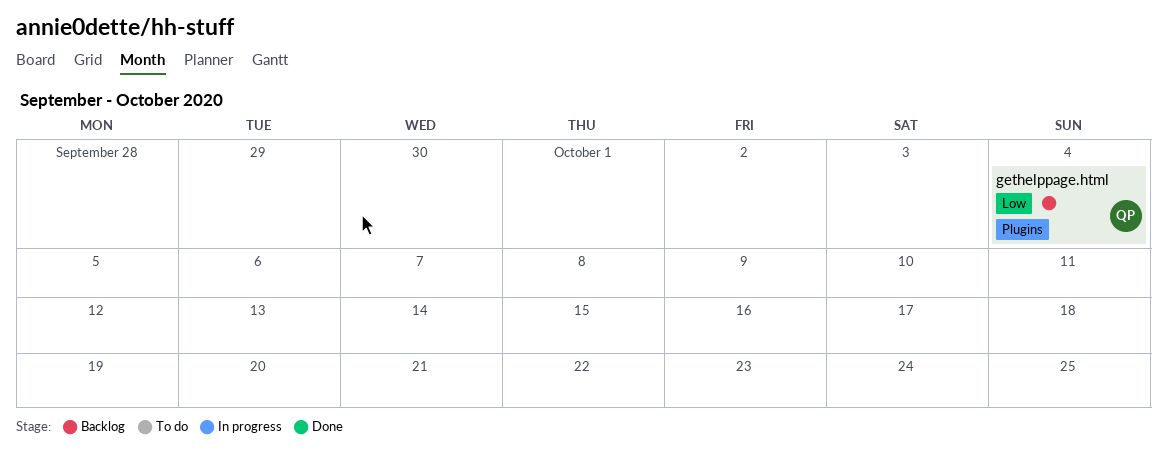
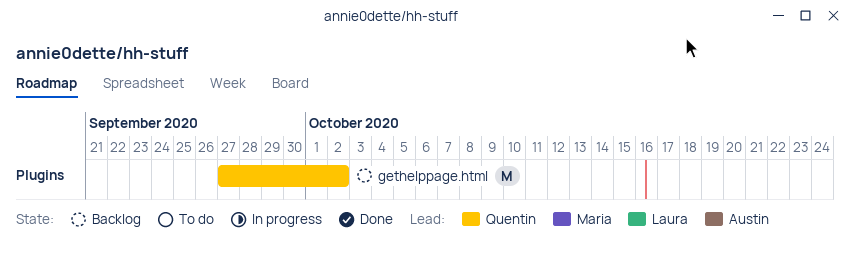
gethelppage.html, due: Oct 4 -> Oct 2

